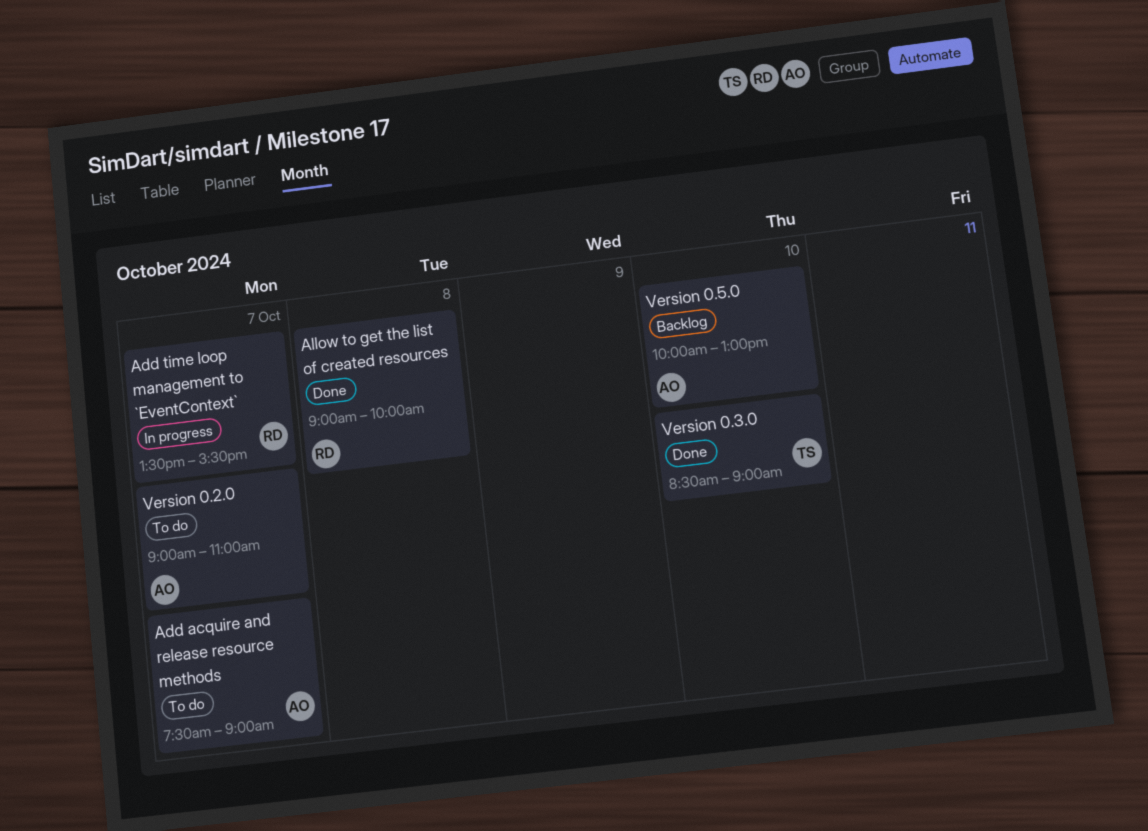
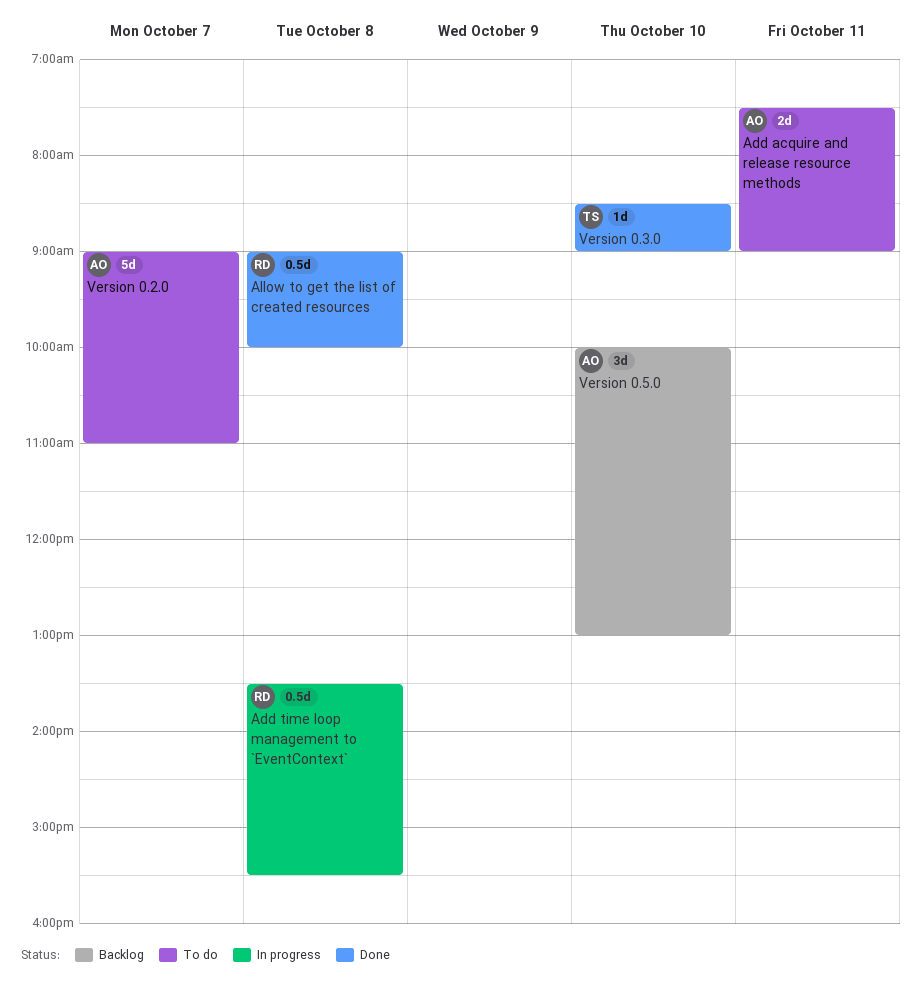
Add acquire and release resource methods, day: Oct 7 -> Oct 11
Add time loop management to `EventContext`, day: Oct 7 -> Oct 8

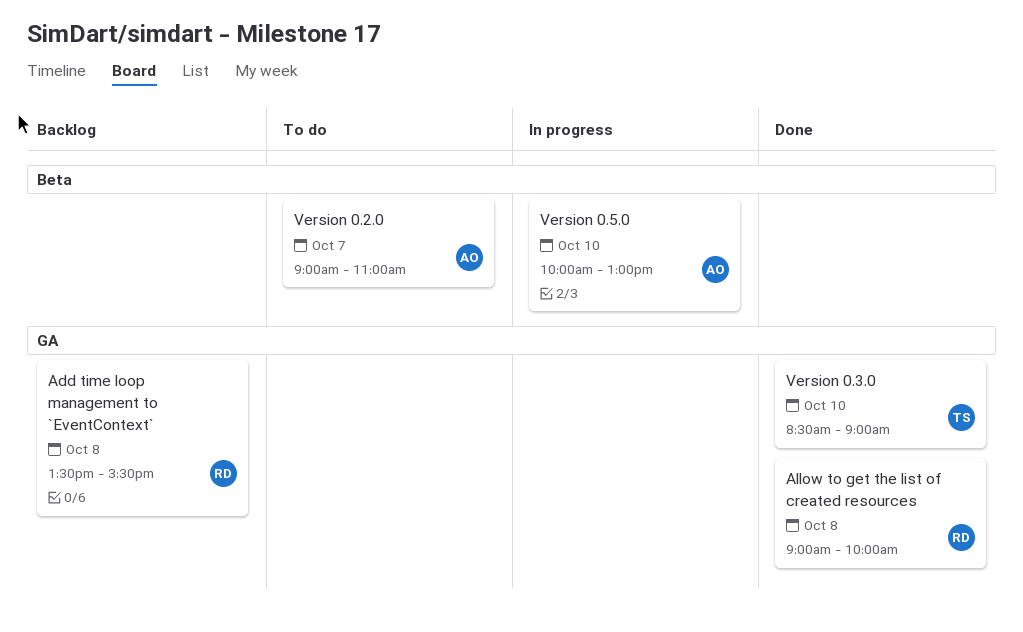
Add acquire and release resource methods: present -> none
Add time loop management to `EventContext`, status: In progress -> Backlog
Version 0.5.0, status: Backlog -> In progress

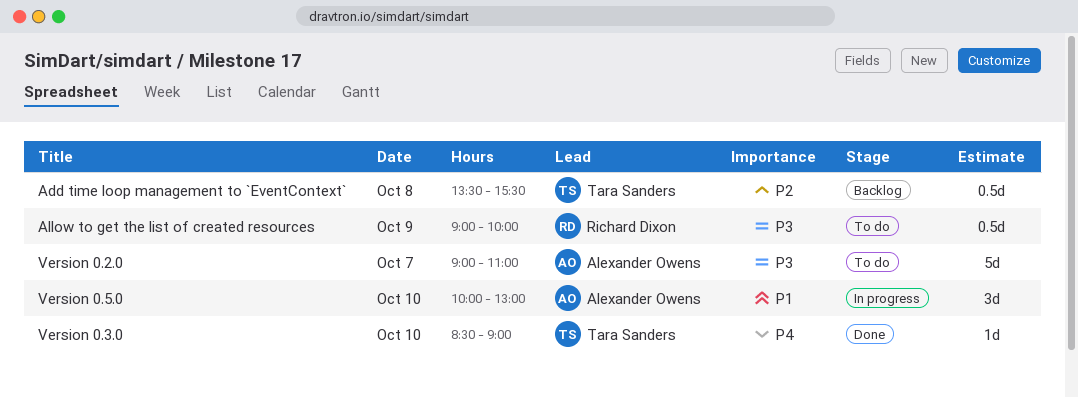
Add time loop management to `EventContext`, owner: Richard Dixon -> Tara Sanders
Allow to get the list of created resources, status: Done -> To do
Allow to get the list of created resources, day: Oct 8 -> Oct 9

